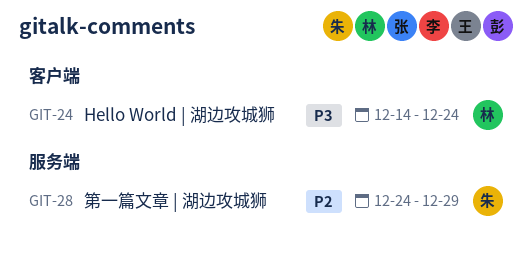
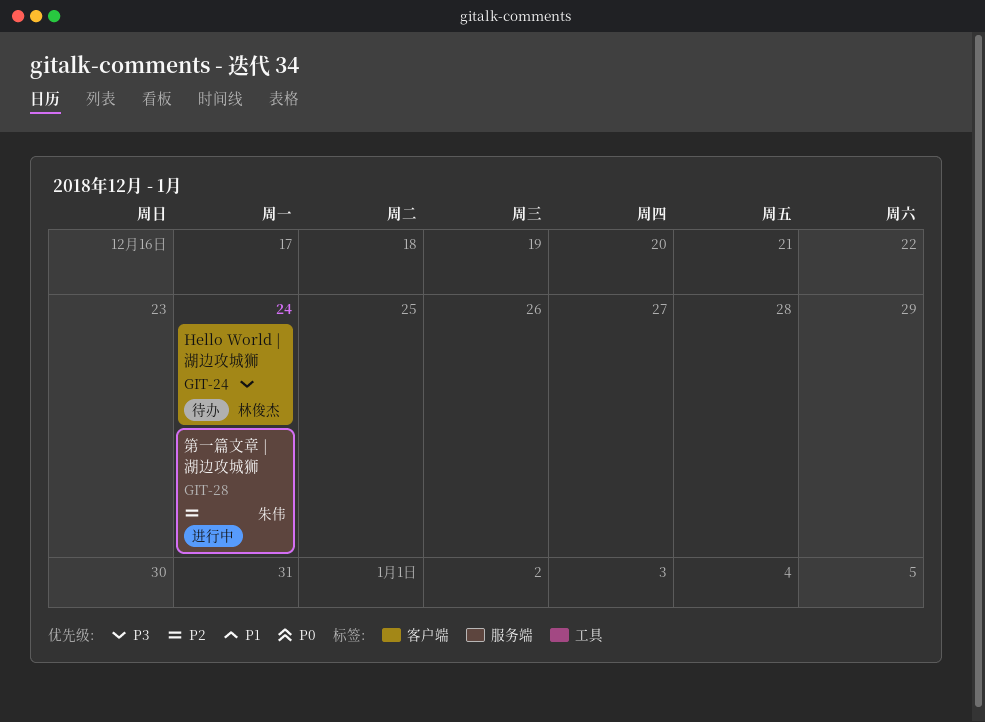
GIT-28, due: Dec 29 -> Dec 24

